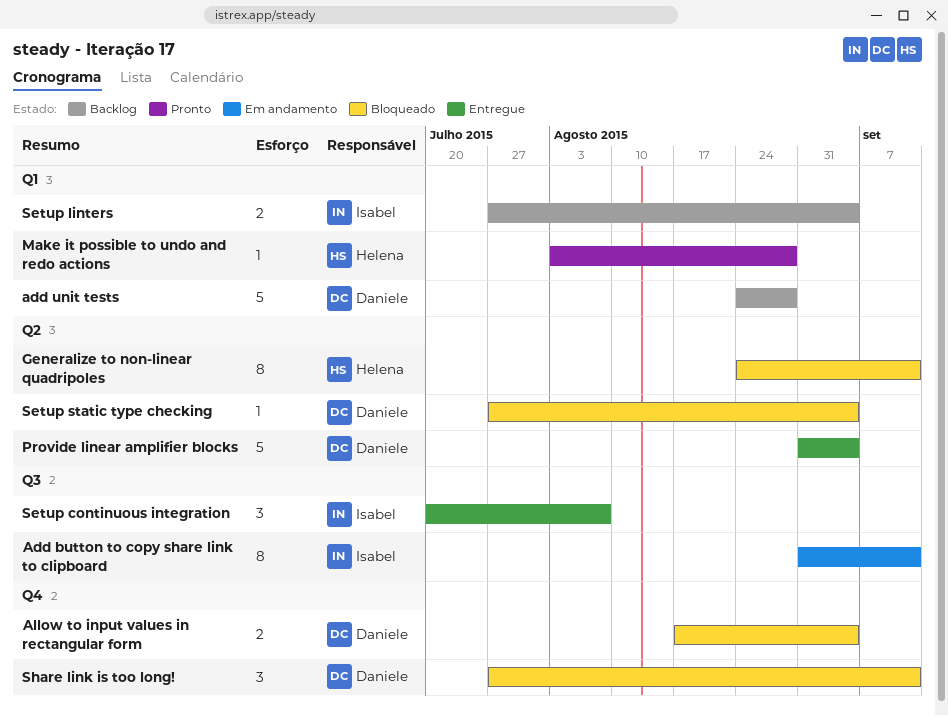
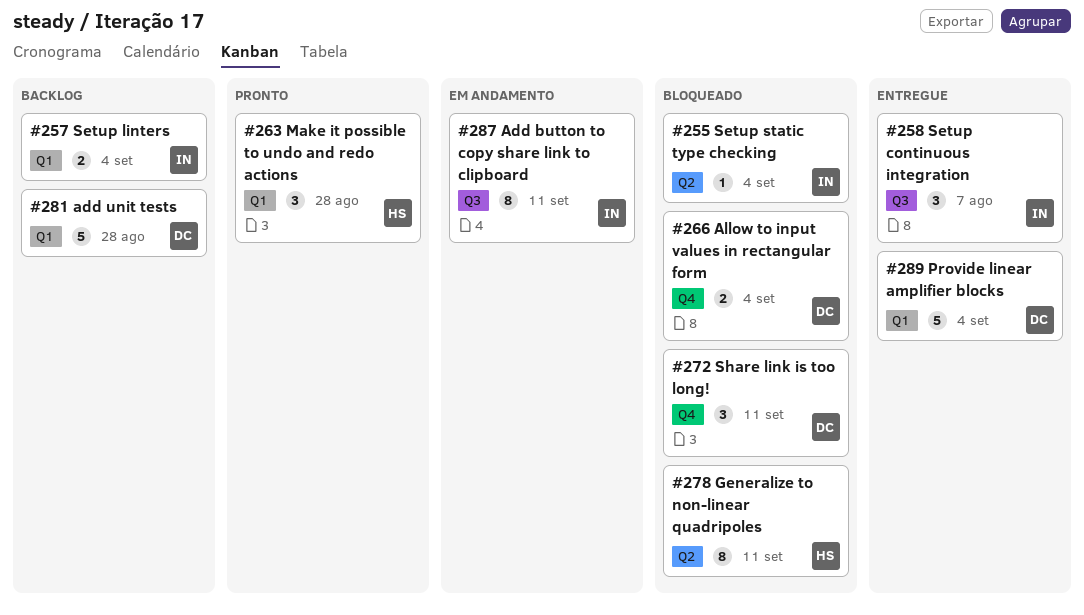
Make it possible to undo and redo actions, estimate: 1 -> 3
Provide linear amplifier blocks, label: Q2 -> Q1
Setup static type checking, owner: Daniele -> Isabel

